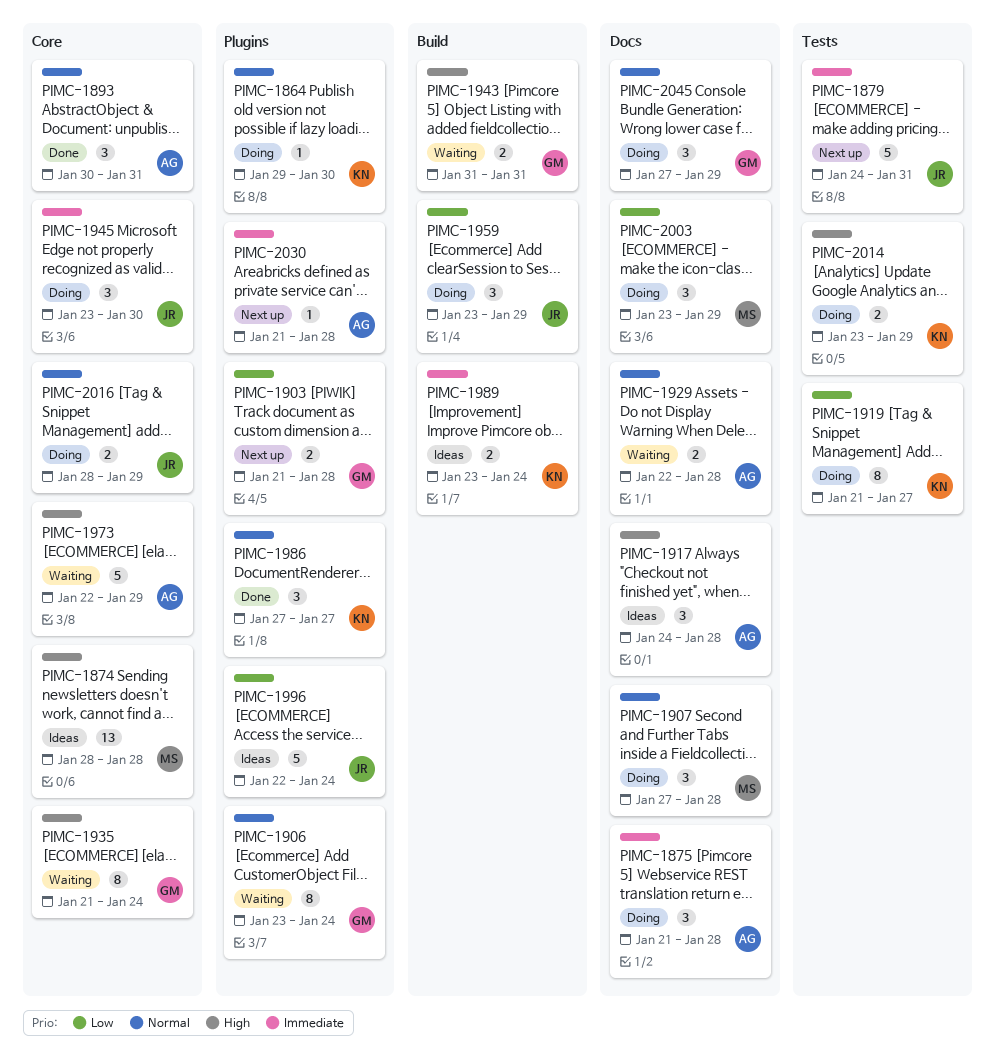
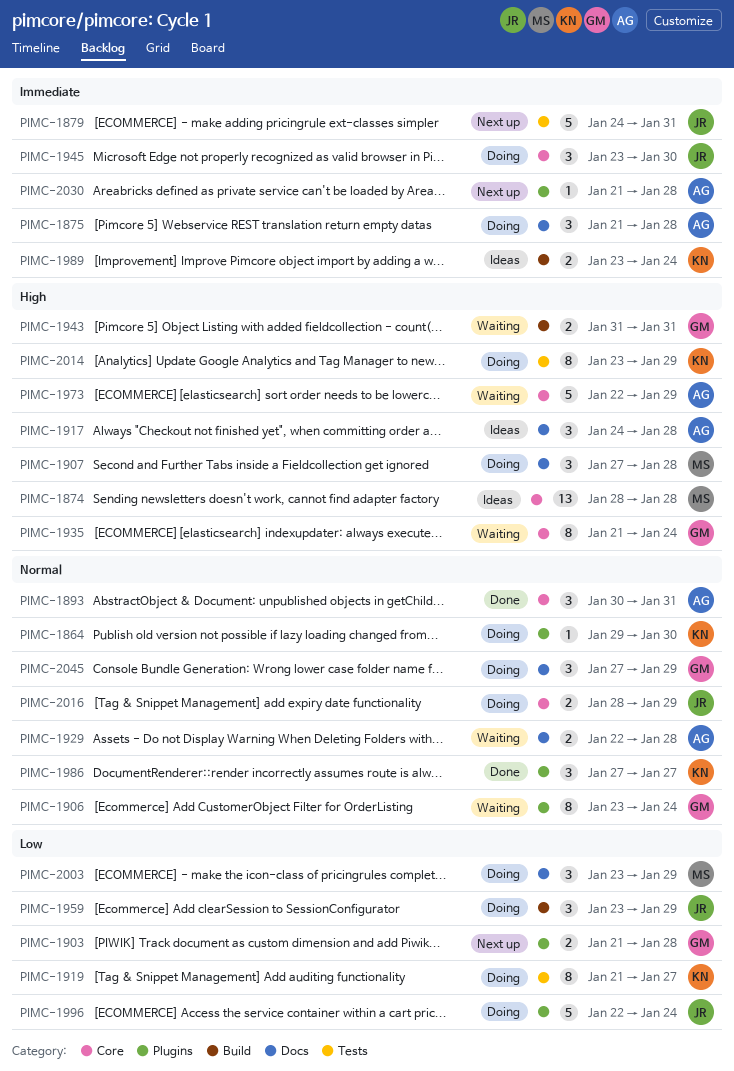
PIMC-1907, priority: Normal -> High
PIMC-1996, status: Ideas -> Doing
PIMC-2014, estimate: 2 -> 8

